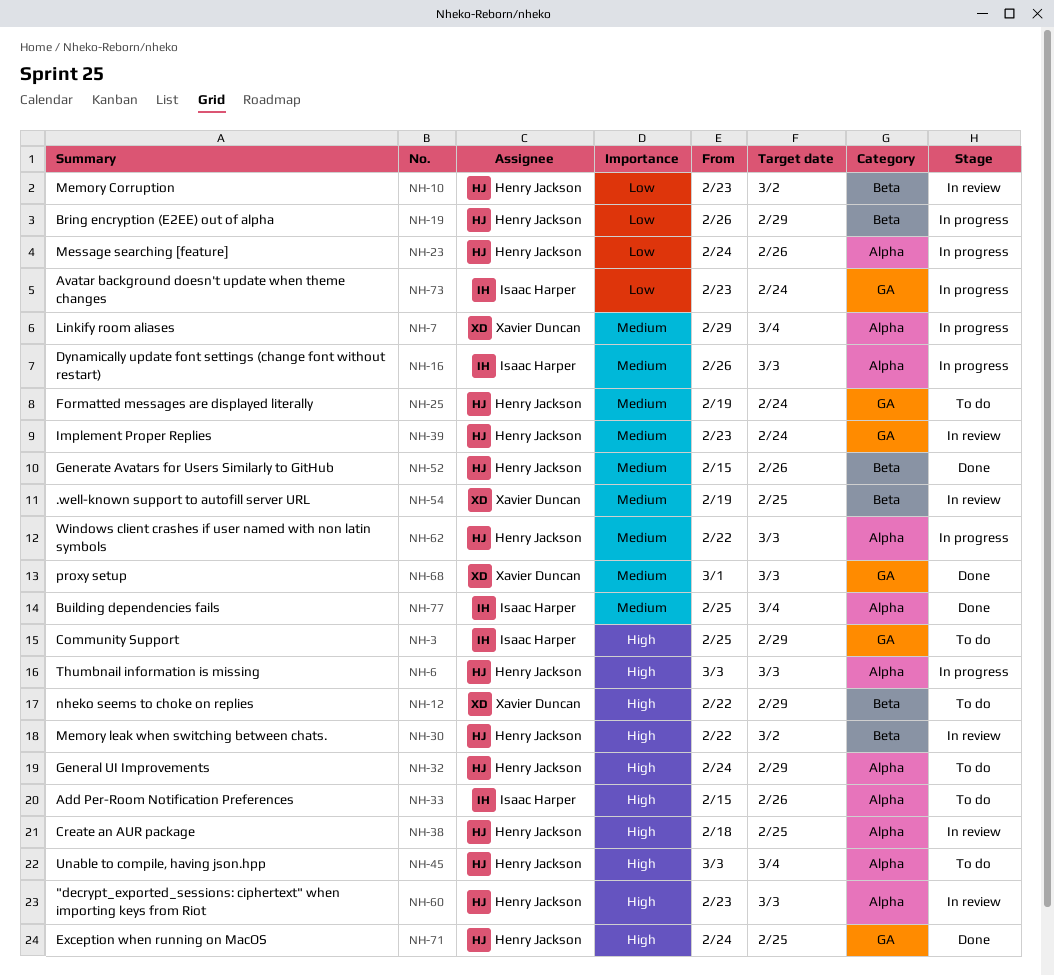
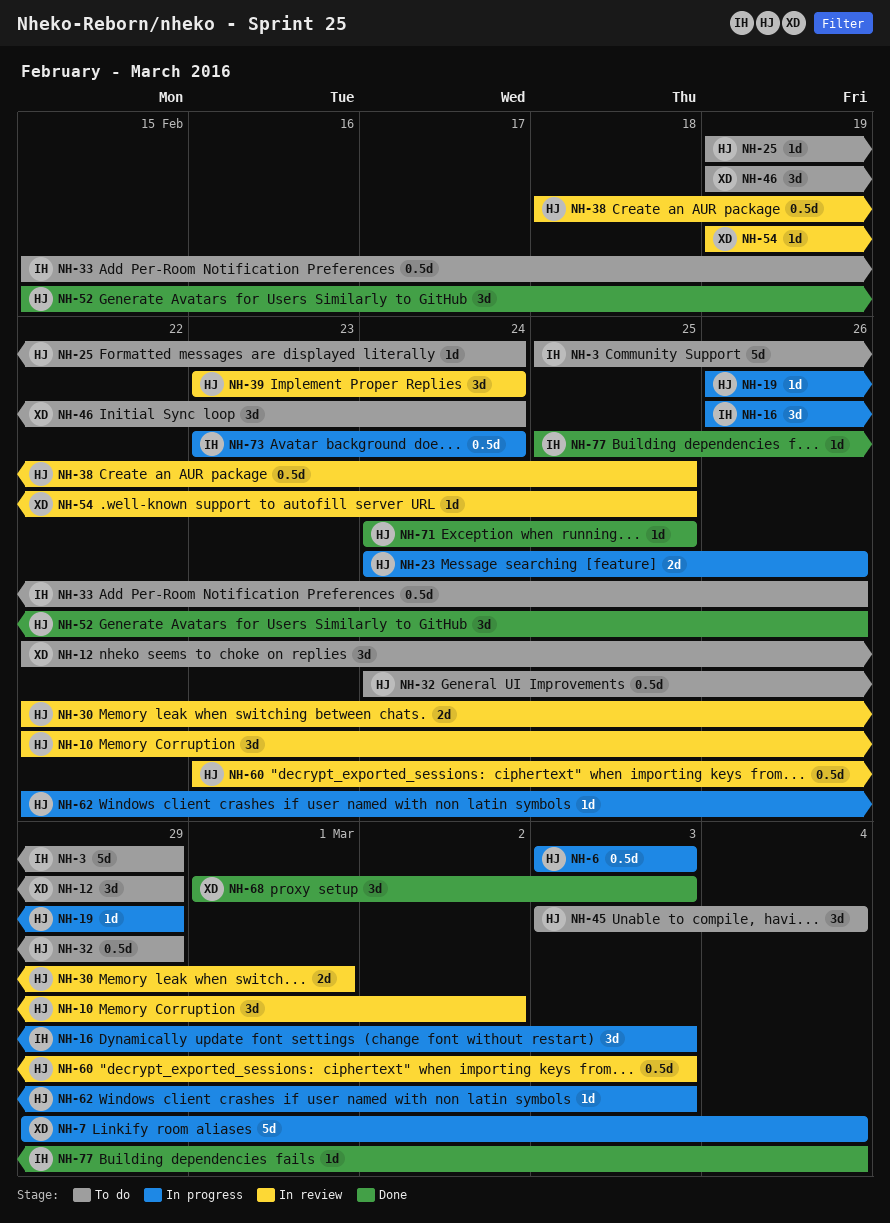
NH-10, start: Feb 23 -> Feb 22
NH-30, due: Mar 2 -> Mar 1
NH-46: none -> present

